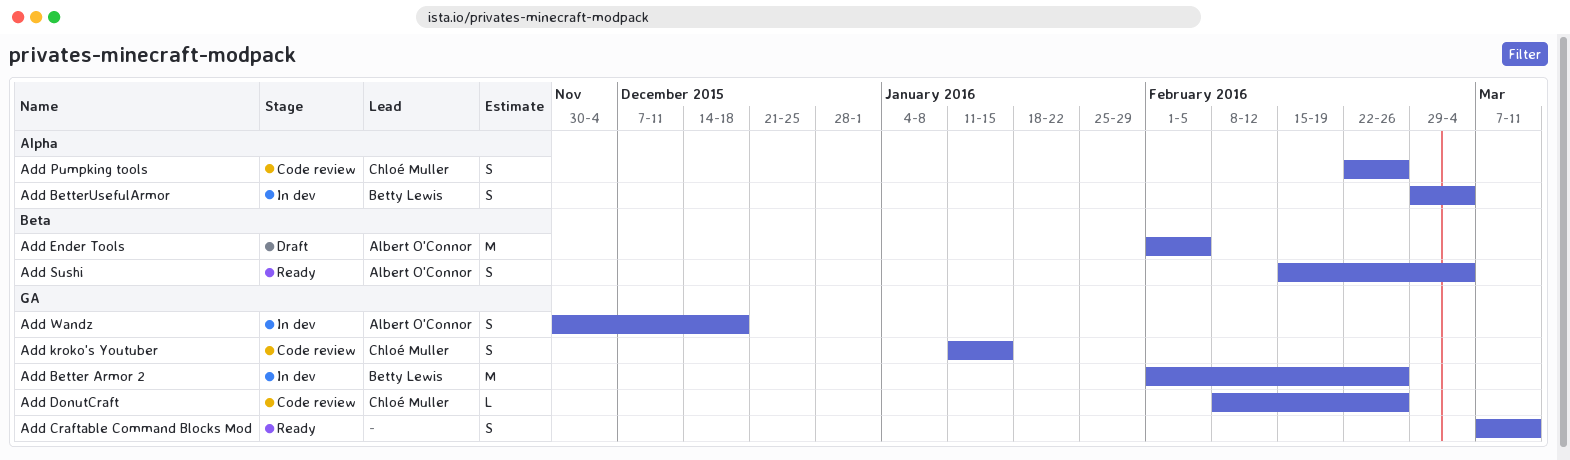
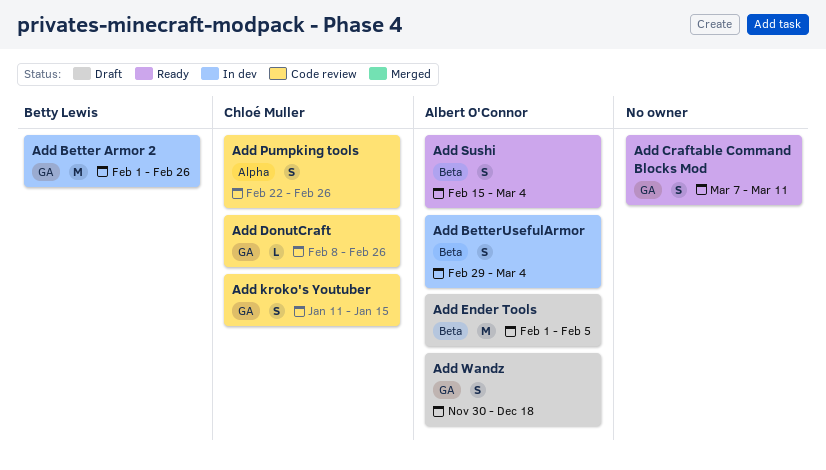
Add BetterUsefulArmor, owner: Betty Lewis -> Albert O'Connor
Add BetterUsefulArmor, label: Alpha -> Beta
Add Wandz, status: In dev -> Draft

